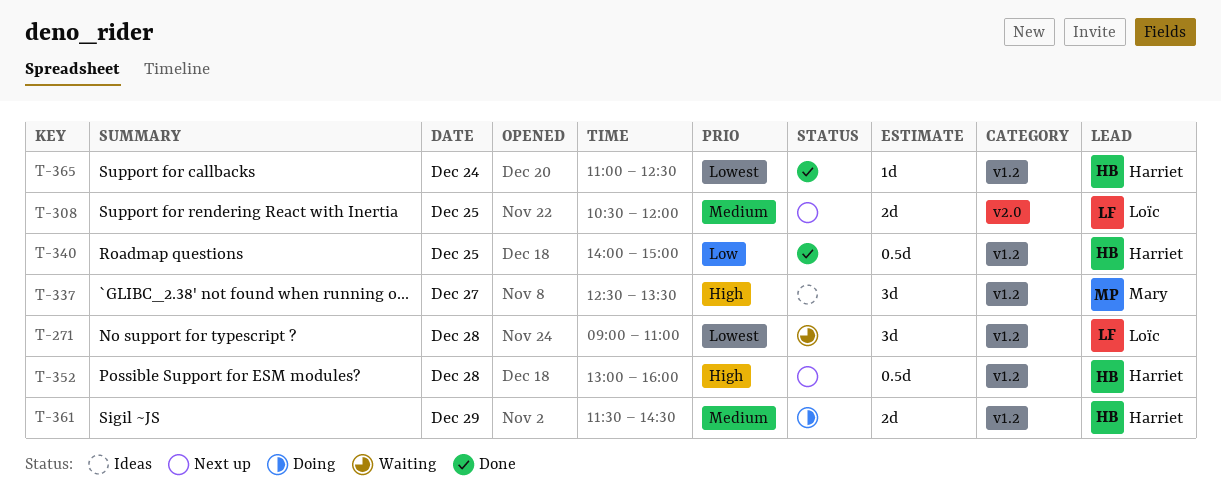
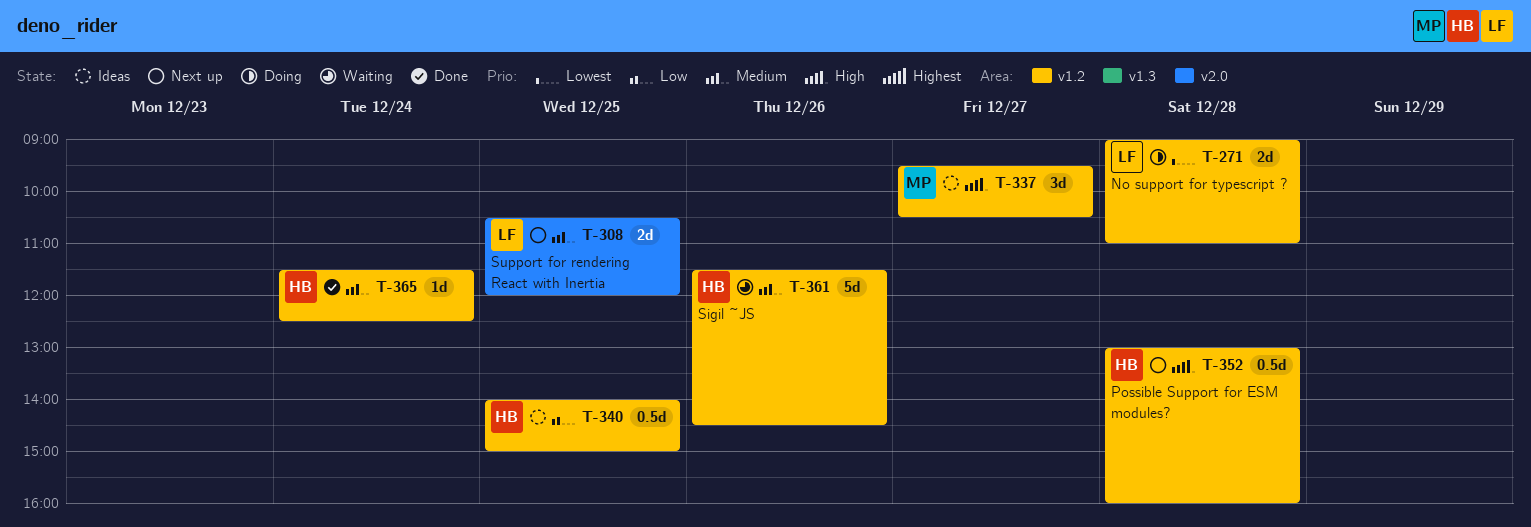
T-271, status: Waiting -> Doing
T-271, estimate: 3d -> 2d
T-337, begins: 12:30 -> 09:30
T-337, ends: 13:30 -> 10:30
T-340, status: Done -> Ideas
T-361, status: Doing -> Waiting
T-361, estimate: 2d -> 5d
T-361, day: Dec 29 -> Dec 26
T-365, priority: Lowest -> Medium
T-365, begins: 11:00 -> 11:30

